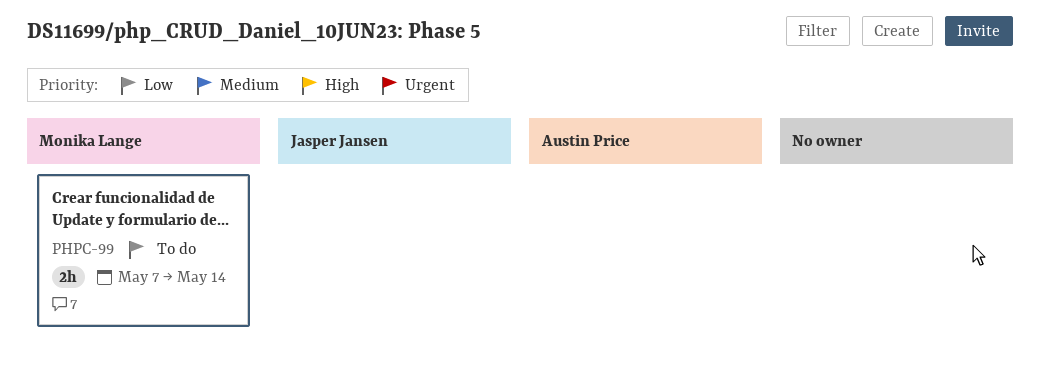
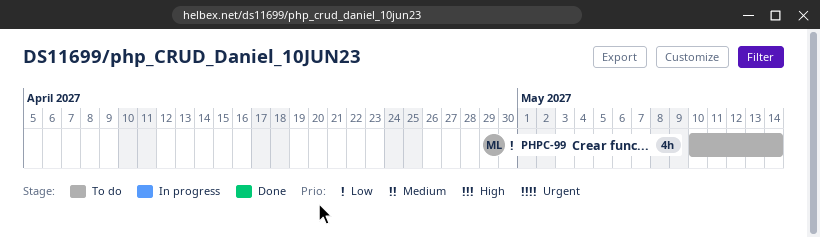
PHPC-99, estimate: 2h -> 4h
PHPC-99, start: May 7 -> May 10

